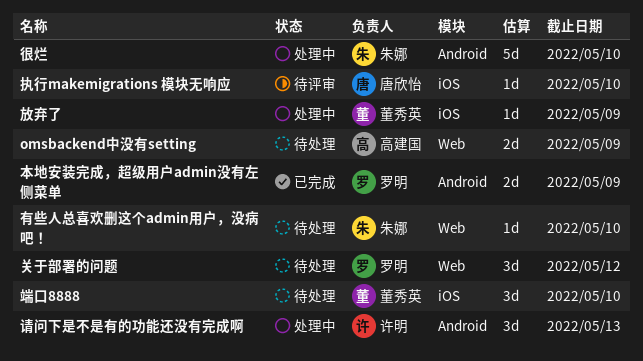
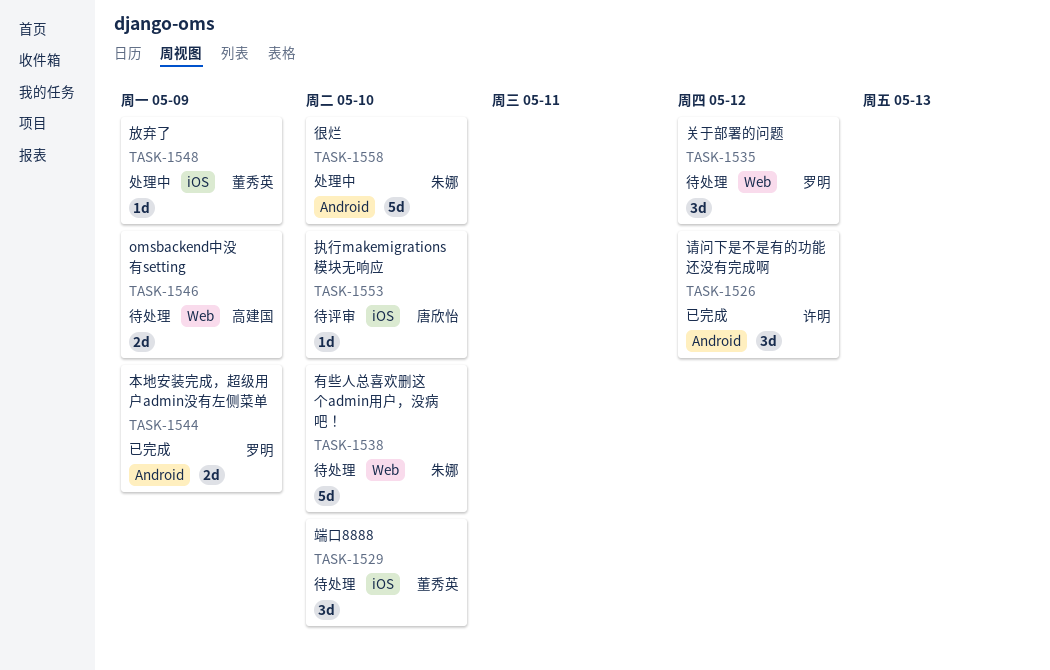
有些人总喜欢删这个admin用户，没病吧！, estimate: 1d -> 5d
请问下是不是有的功能还没有完成啊, status: 处理中 -> 已完成
请问下是不是有的功能还没有完成啊, due: May 13 -> May 12

